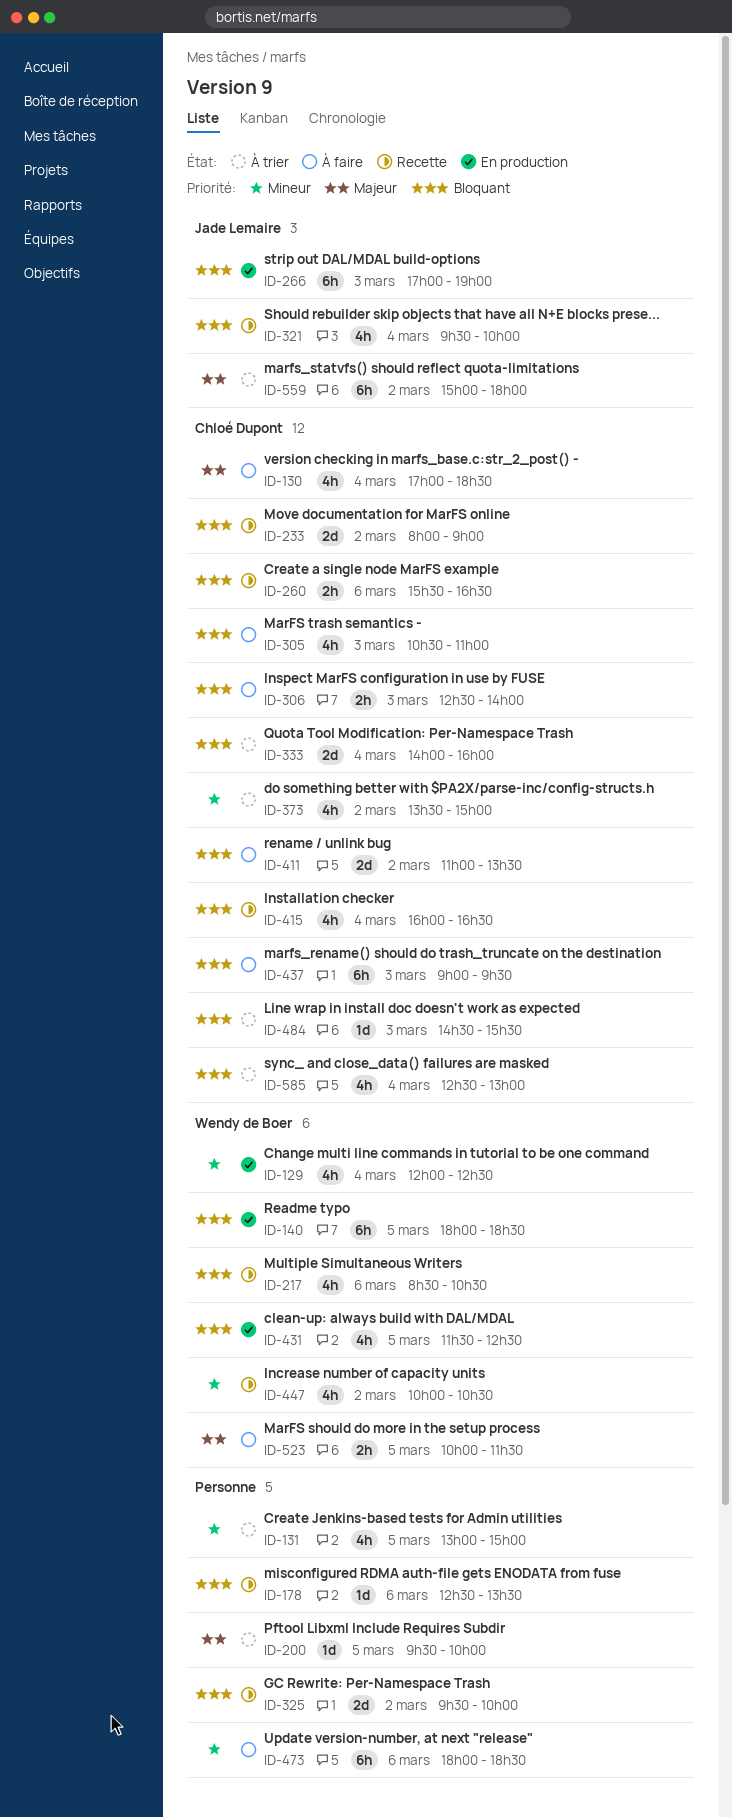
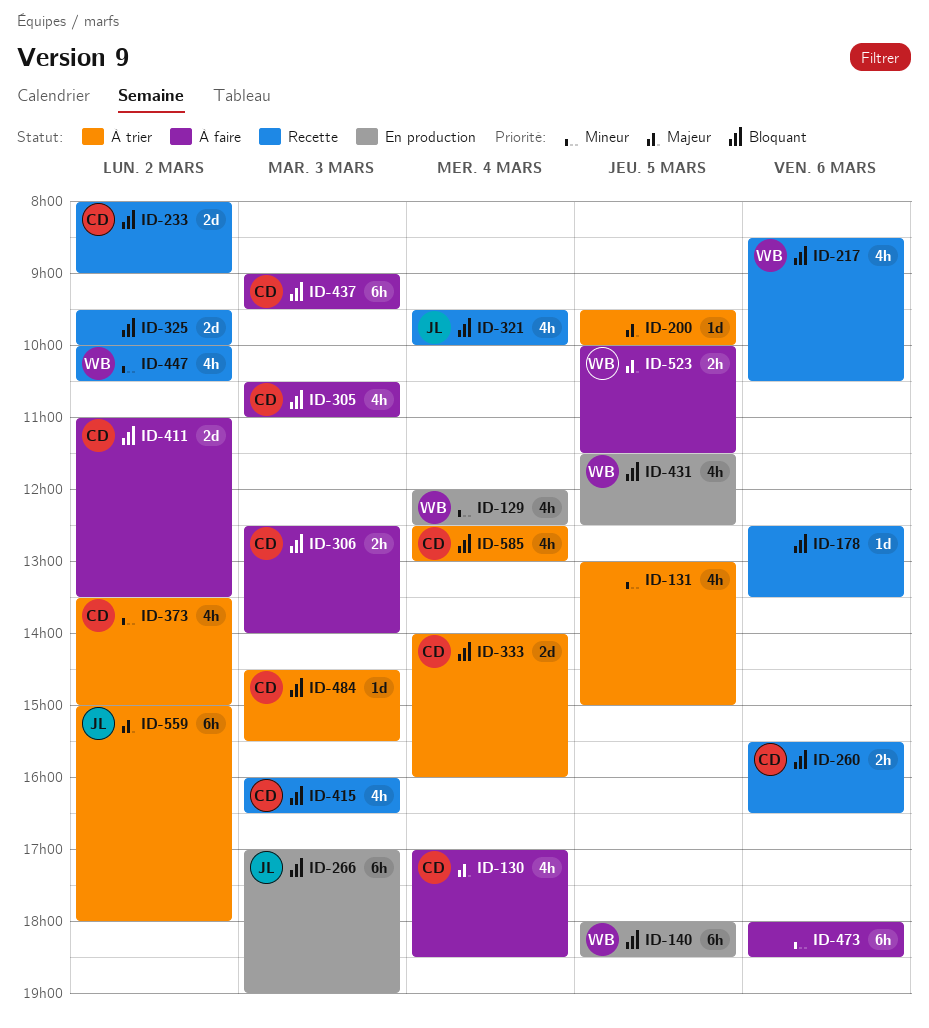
ID-415, day: Mar 4 -> Mar 3

